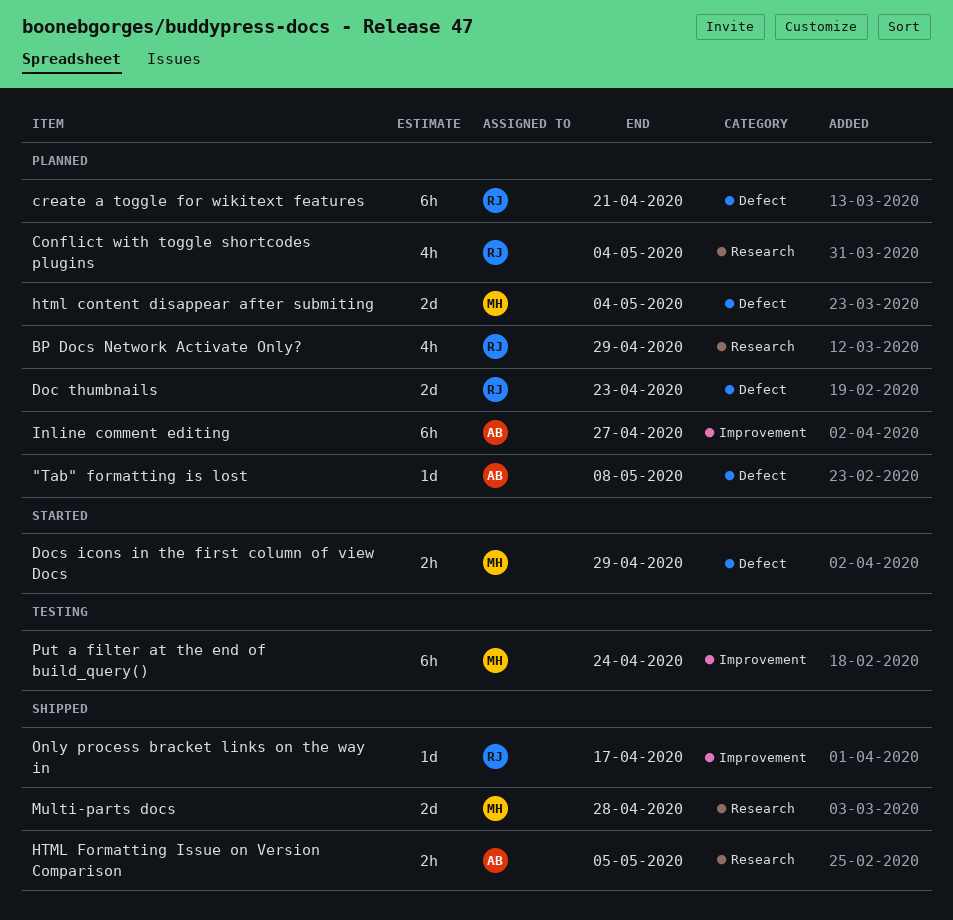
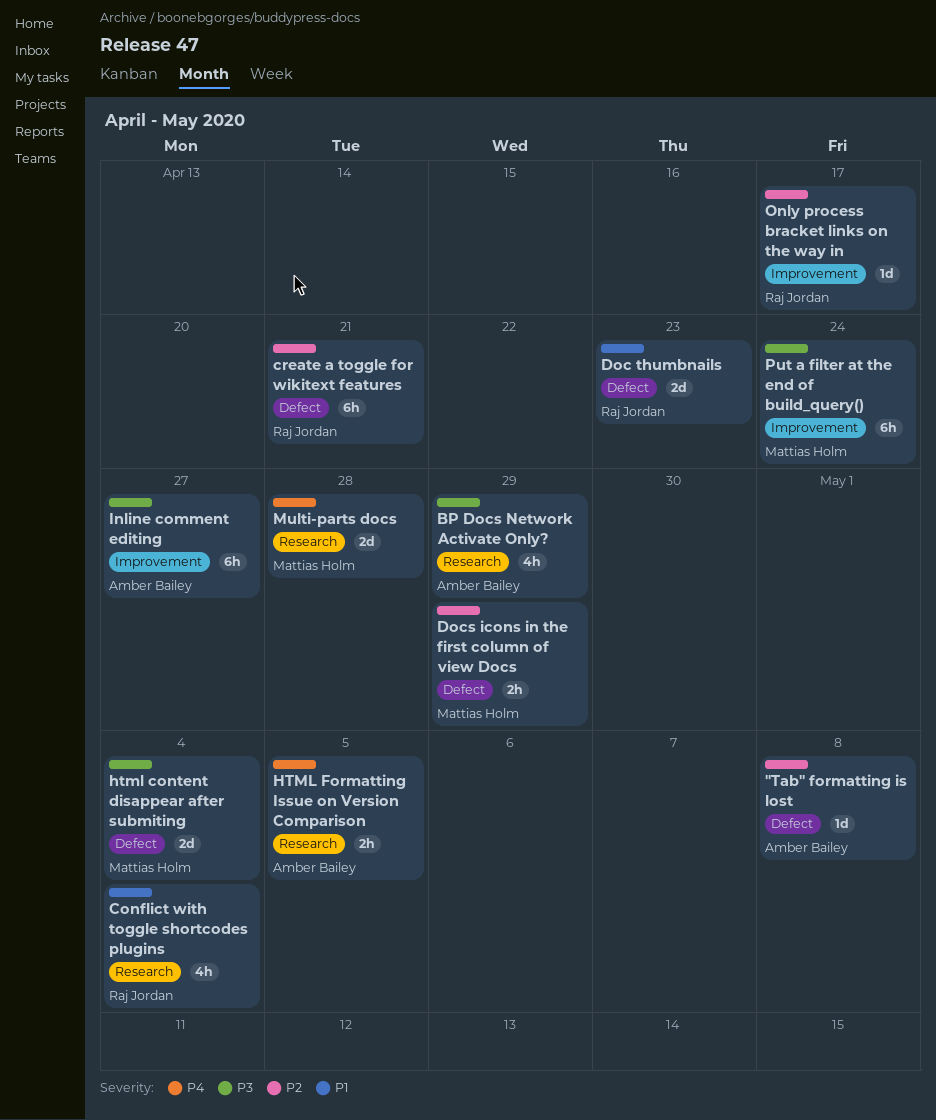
BP Docs Network Activate Only?, owner: Raj Jordan -> Amber Bailey

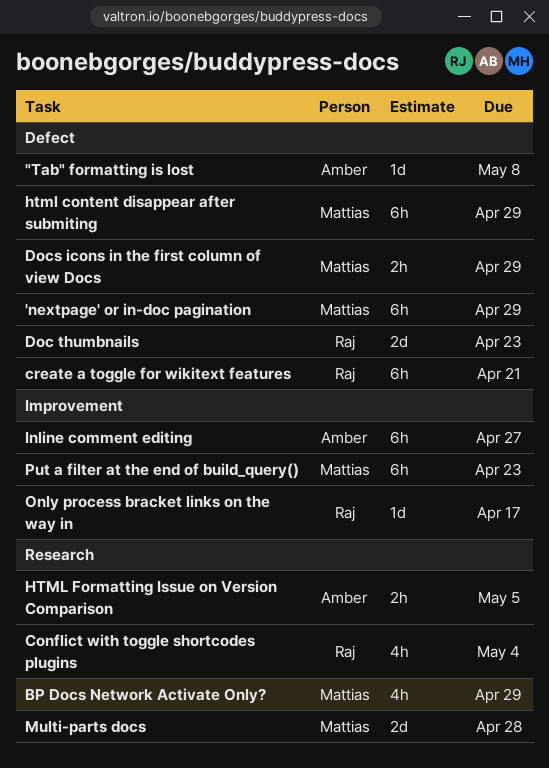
'nextpage' or in-doc pagination: none -> present
BP Docs Network Activate Only?, owner: Amber Bailey -> Mattias Holm
html content disappear after submiting, estimate: 2d -> 6h
html content disappear after submiting, due: May 4 -> Apr 29
Put a filter at the end of build_query(), due: Apr 24 -> Apr 23

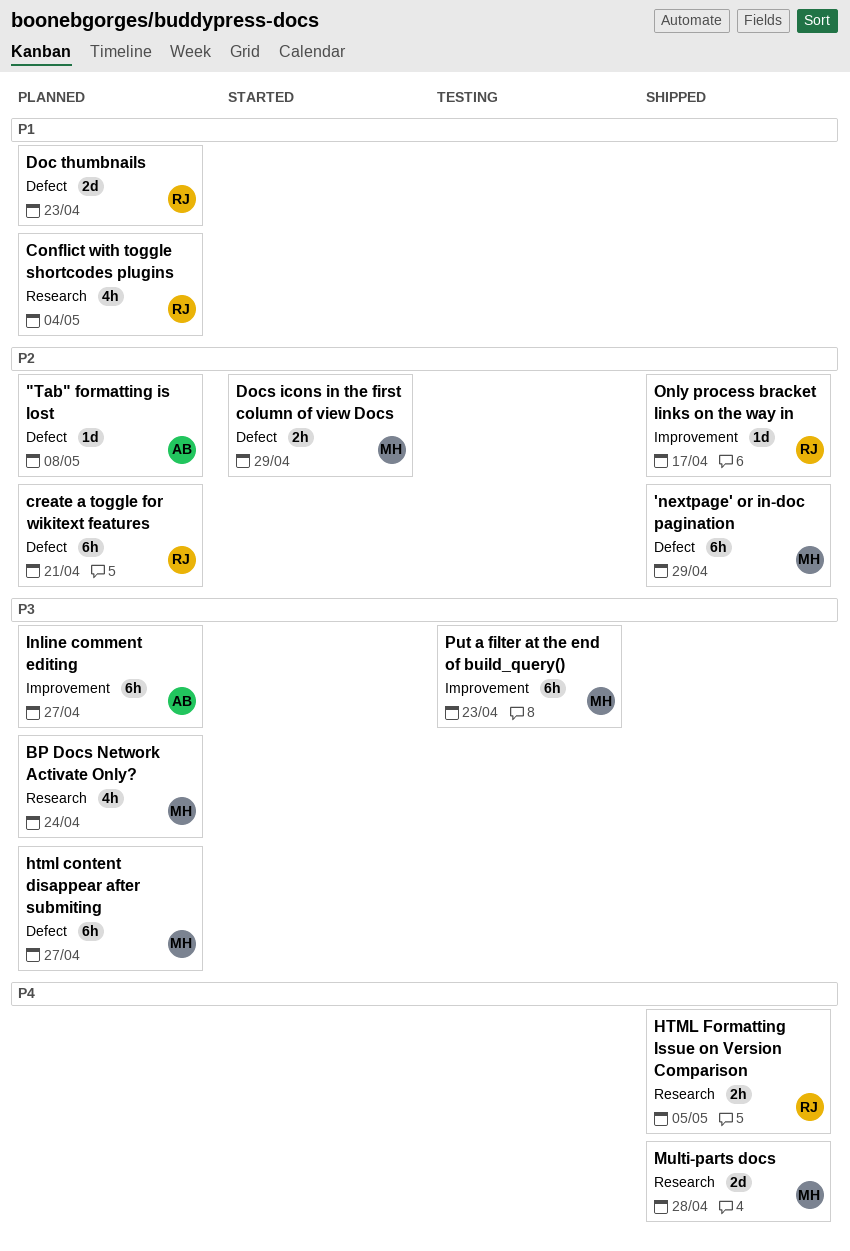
BP Docs Network Activate Only?, due: Apr 29 -> Apr 24
html content disappear after submiting, due: Apr 29 -> Apr 27
HTML Formatting Issue on Version Comparison, owner: Amber -> Raj

